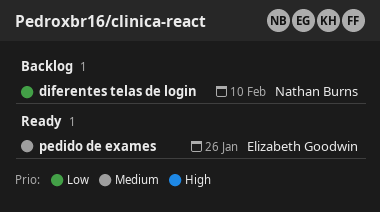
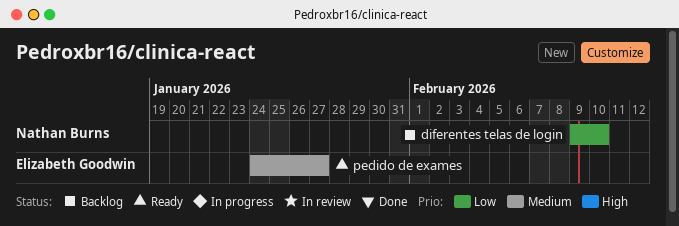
pedido de exames, due: Jan 26 -> Jan 27

